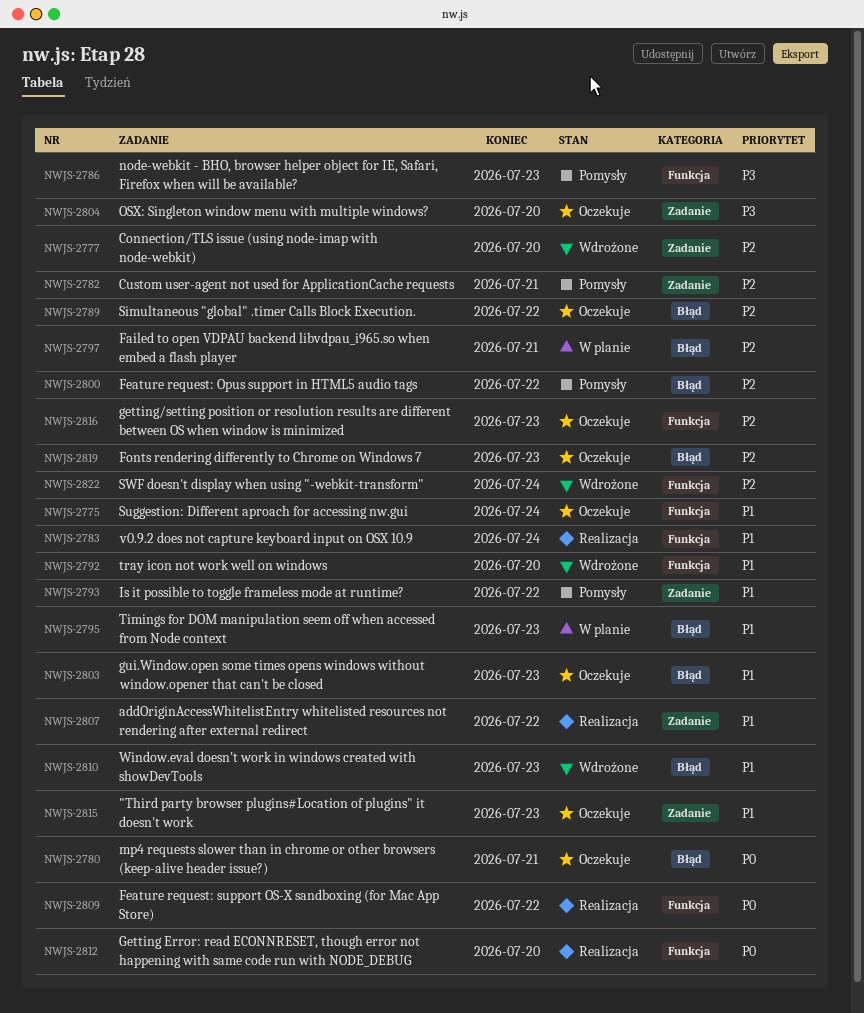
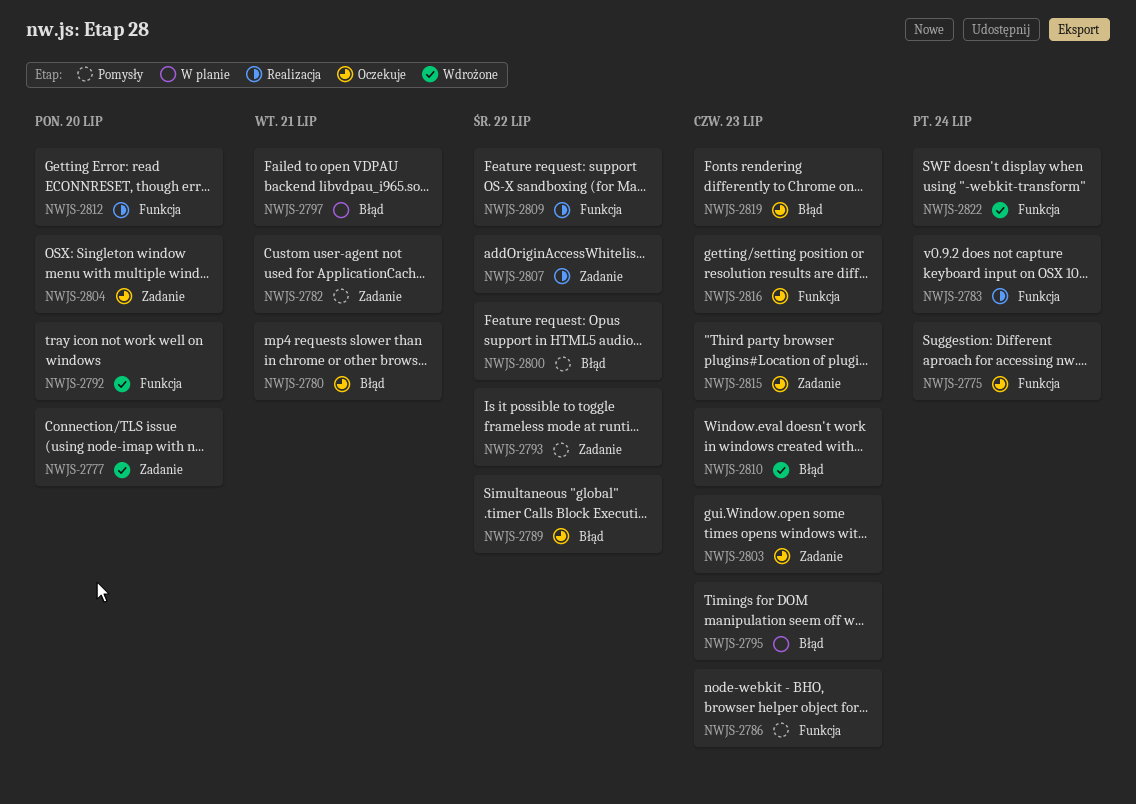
NWJS-2803, label: Błąd -> Zadanie

